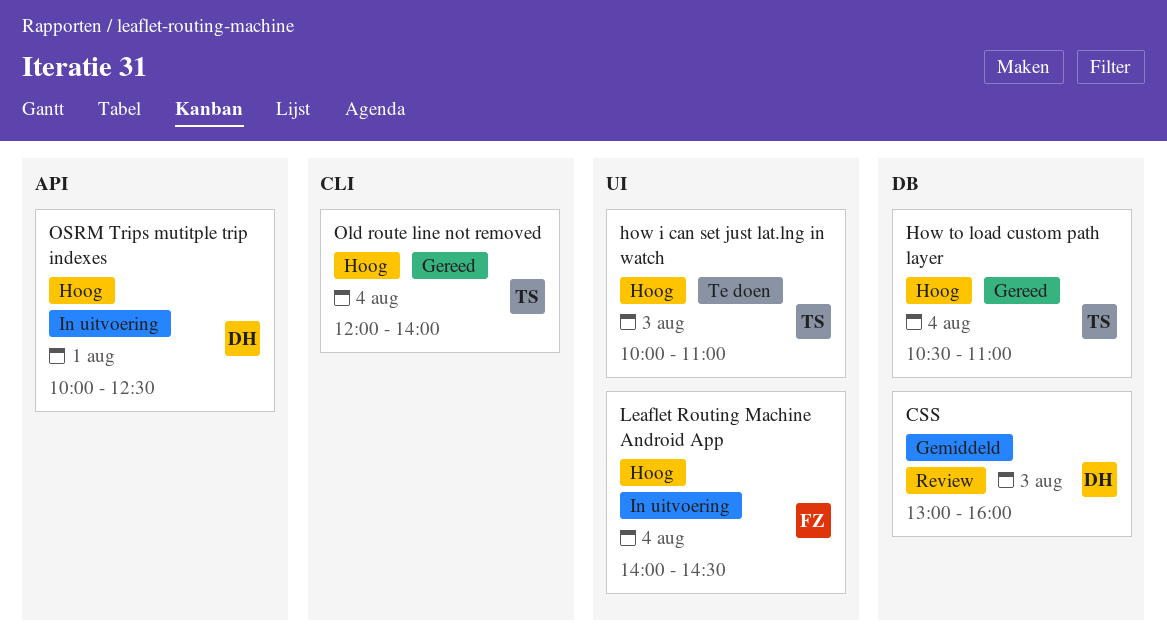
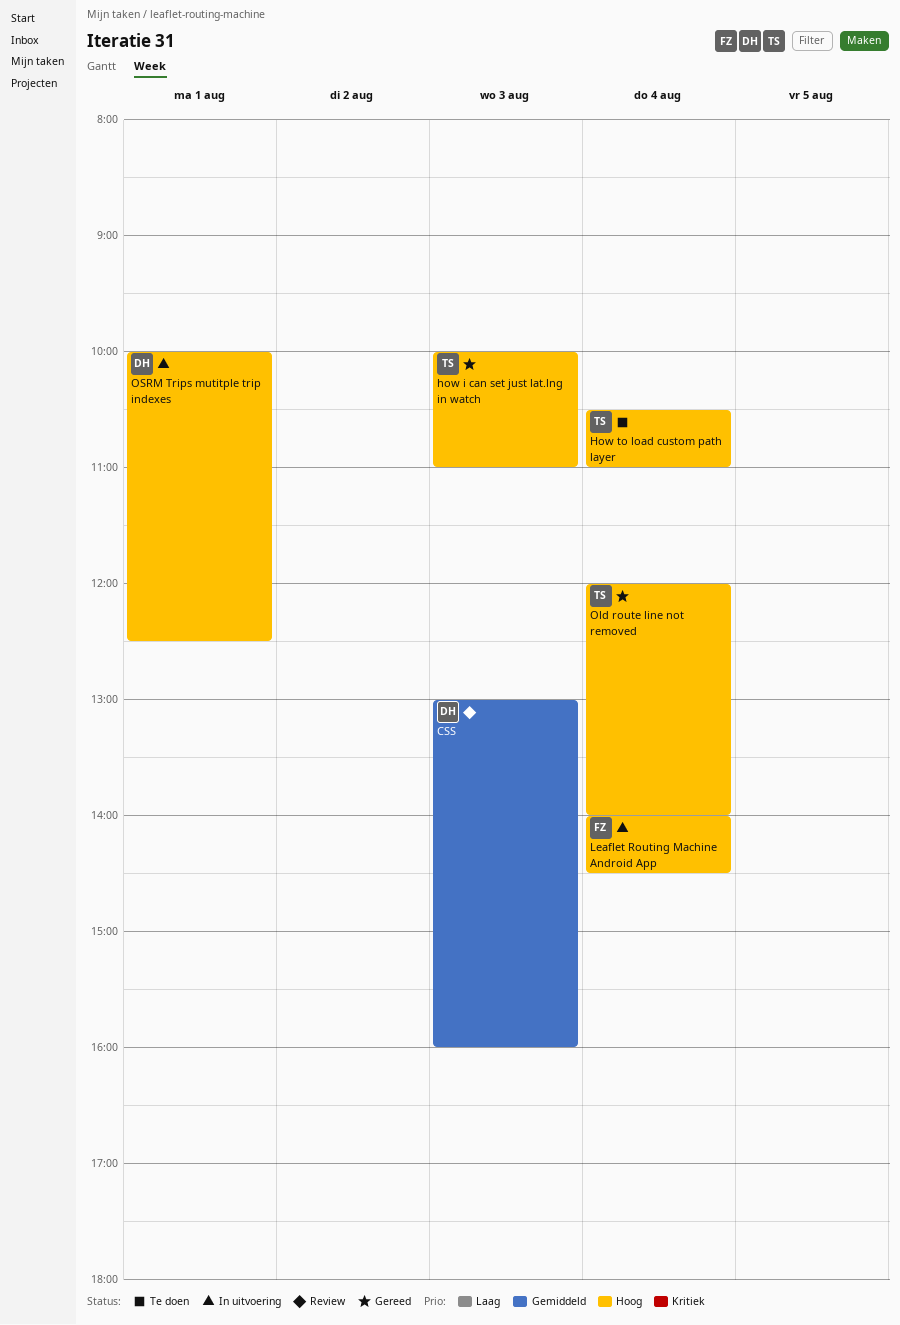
how i can set just lat.lng in watch, status: Te doen -> Gereed
How to load custom path layer, status: Gereed -> Te doen

